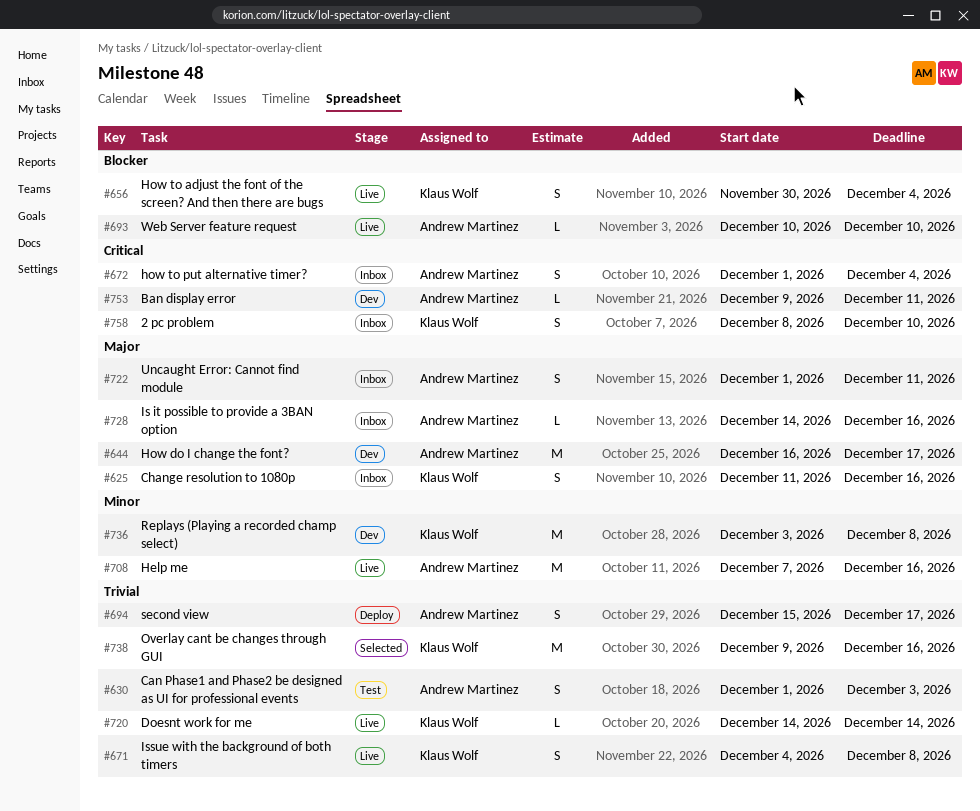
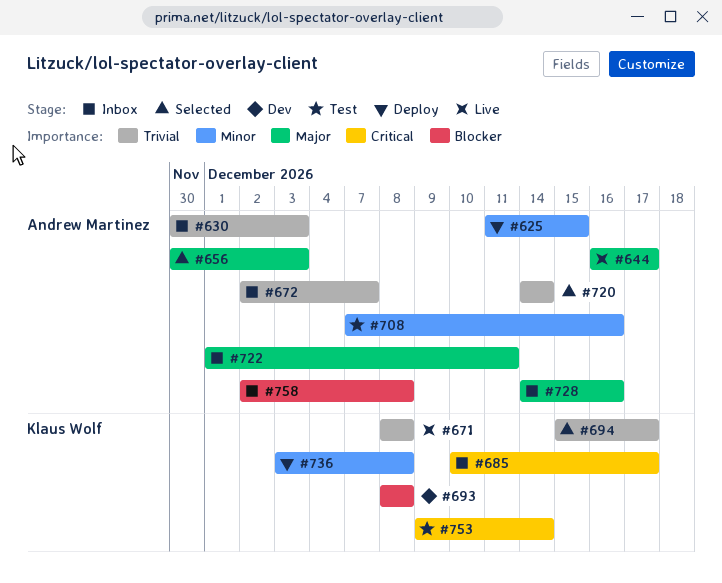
#625, status: Inbox -> Deploy
#625, owner: Klaus Wolf -> Andrew Martinez
#625, priority: Major -> Minor
#625, due: Dec 16 -> Dec 15
#630, status: Test -> Inbox
#630, start: Dec 1 -> Nov 30
#644, status: Dev -> Live
#656, status: Live -> Selected
#656, owner: Klaus Wolf -> Andrew Martinez
#656, priority: Blocker -> Major
#656, due: Dec 4 -> Dec 3
#671, start: Dec 4 -> Dec 8
#672, priority: Critical -> Trivial
#672, start: Dec 1 -> Dec 2
#672, due: Dec 4 -> Dec 7
#685: none -> present
#693, status: Live -> Dev
#693, owner: Andrew Martinez -> Klaus Wolf
#693, start: Dec 10 -> Dec 8
#693, due: Dec 10 -> Dec 8
#694, status: Deploy -> Selected
#694, owner: Andrew Martinez -> Klaus Wolf
#708, status: Live -> Test
#720, status: Live -> Selected
#720, owner: Klaus Wolf -> Andrew Martinez
#736, status: Dev -> Deploy
#738: present -> none
#753, status: Dev -> Test
#753, owner: Andrew Martinez -> Klaus Wolf
#753, due: Dec 11 -> Dec 14
#758, owner: Klaus Wolf -> Andrew Martinez
#758, priority: Critical -> Blocker
#758, start: Dec 8 -> Dec 2
#758, due: Dec 10 -> Dec 8

